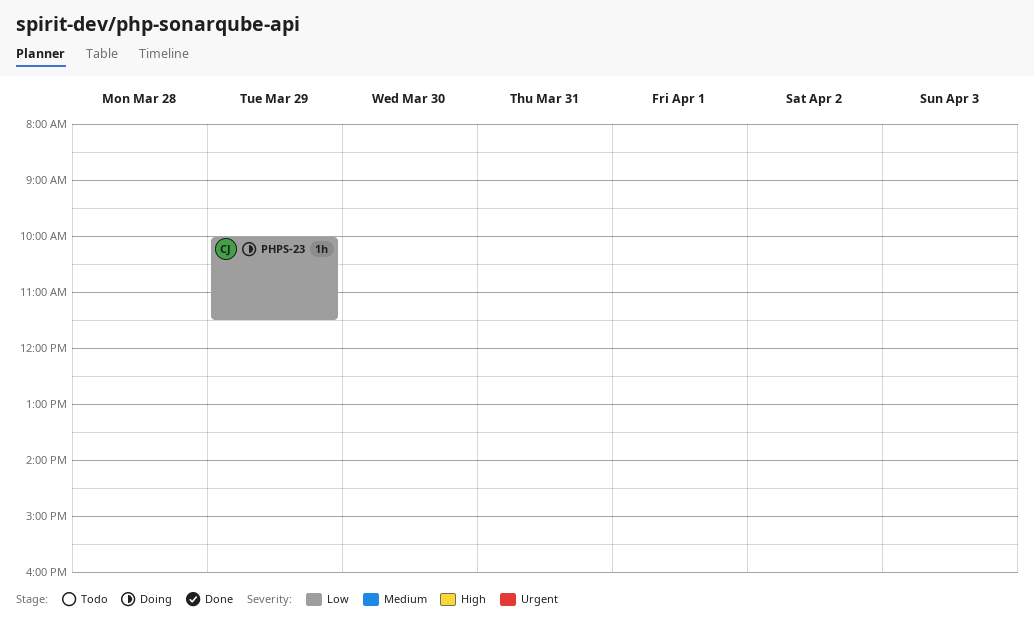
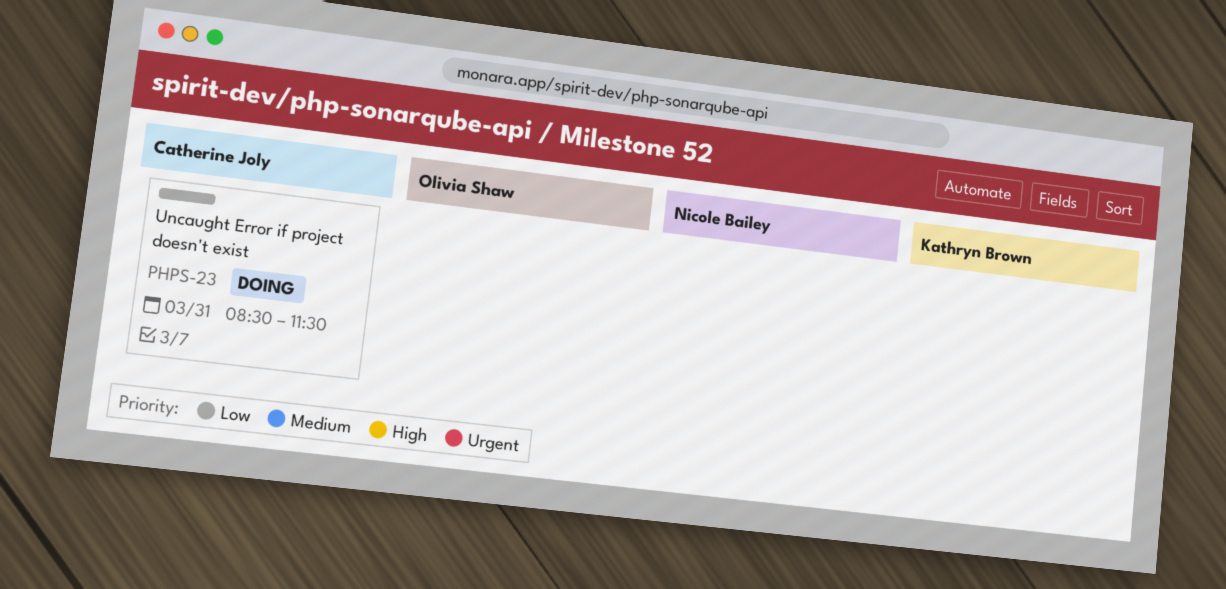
PHPS-23, day: Mar 29 -> Mar 31
PHPS-23, begins: 10:00 -> 08:30

